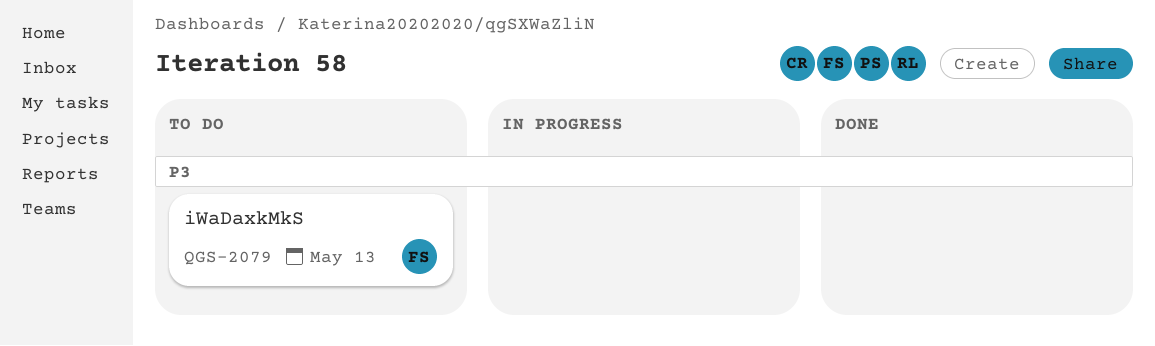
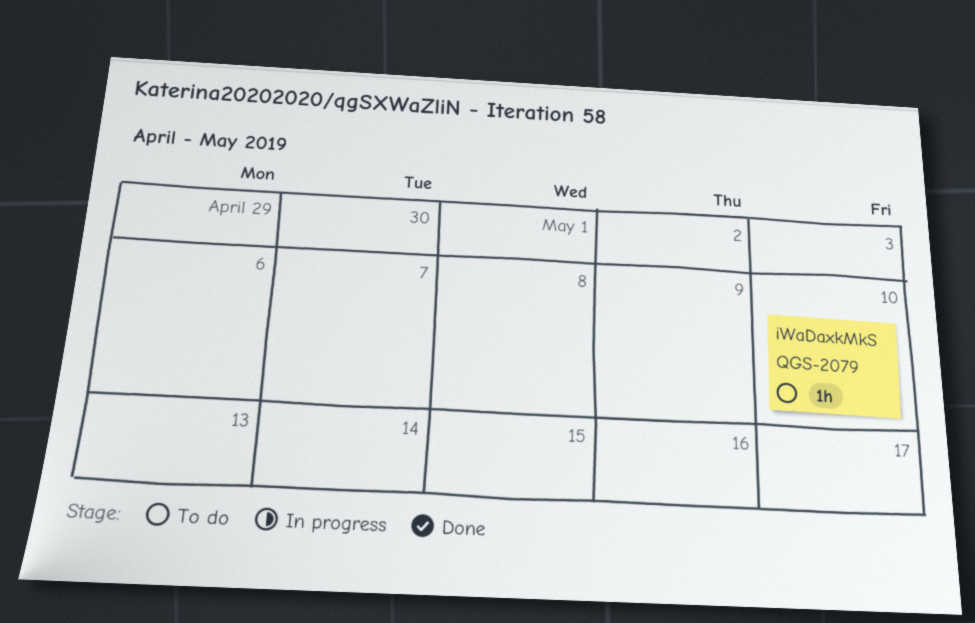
QGS-2079, due: May 13 -> May 10

